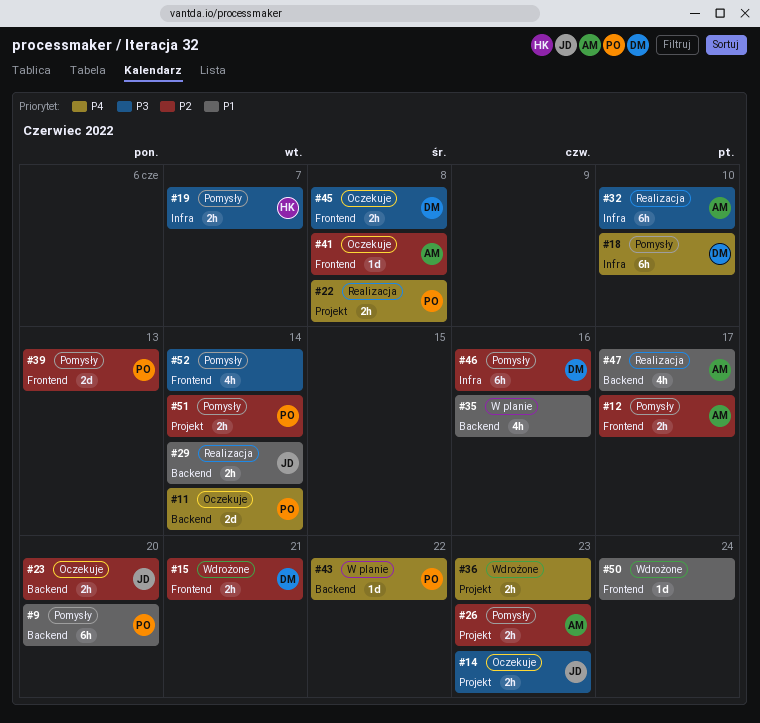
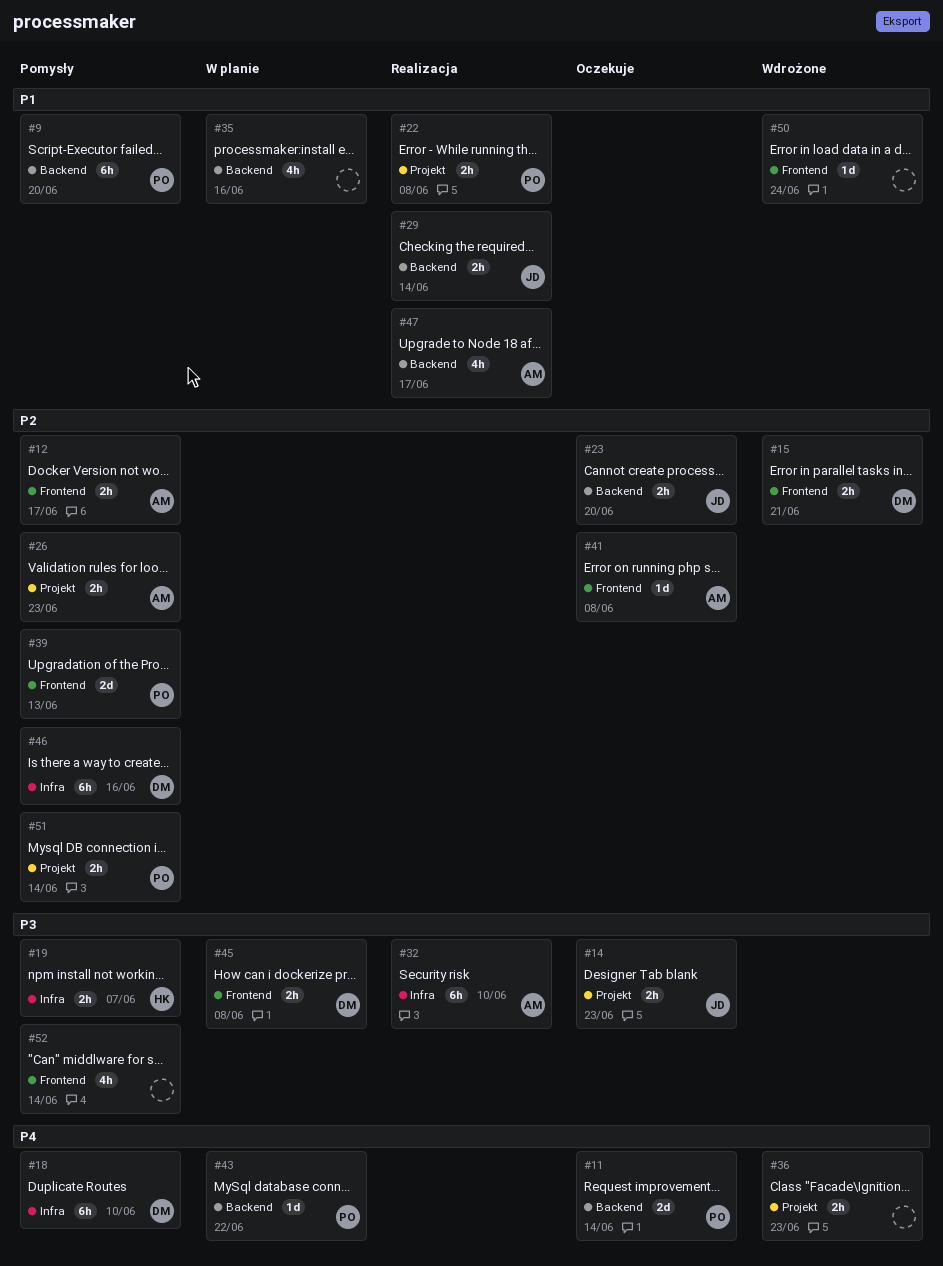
#22, priority: P4 -> P1
#45, status: Oczekuje -> W planie

